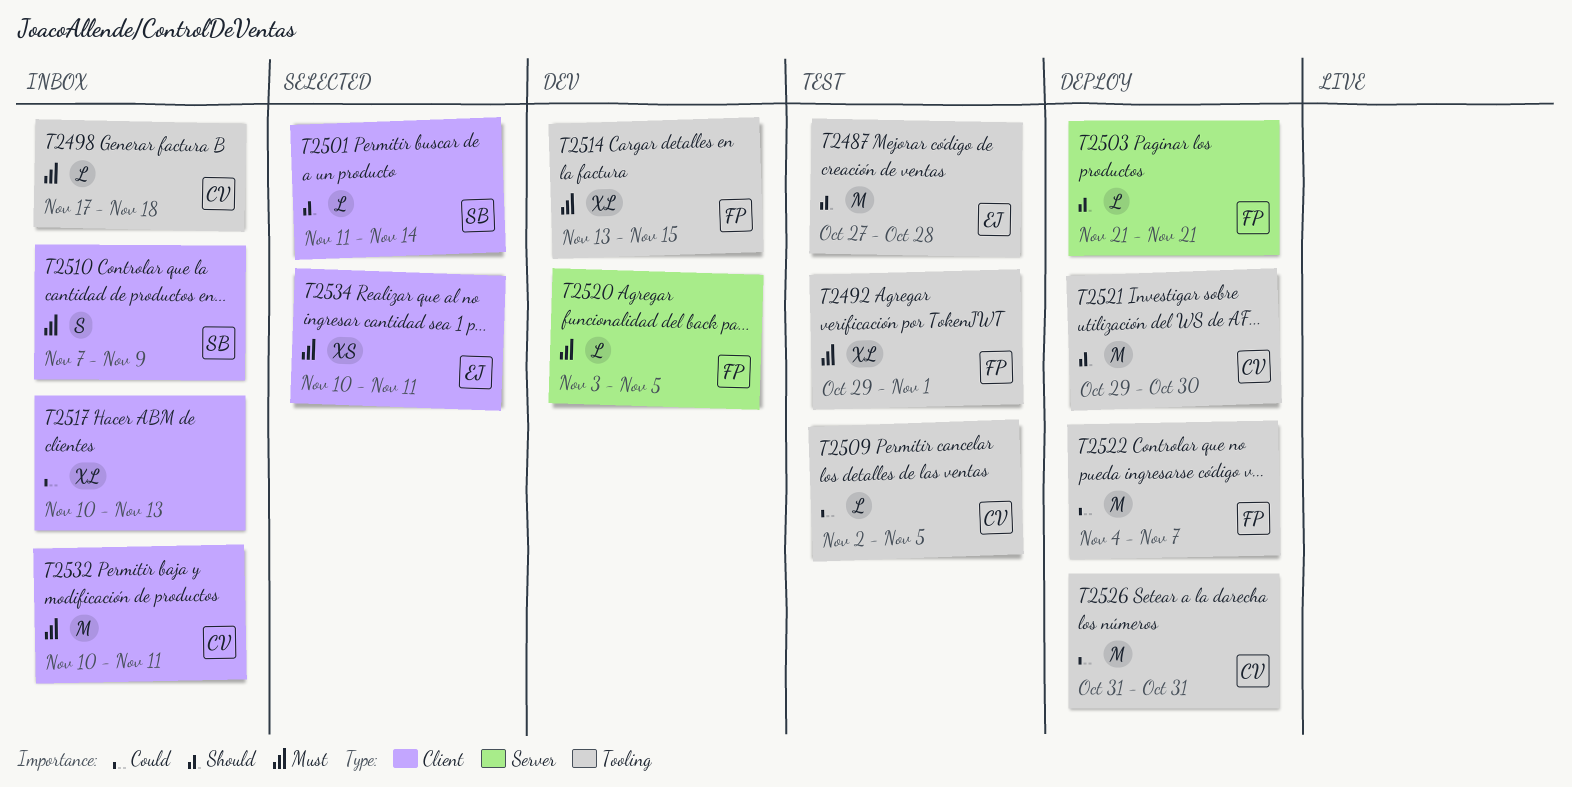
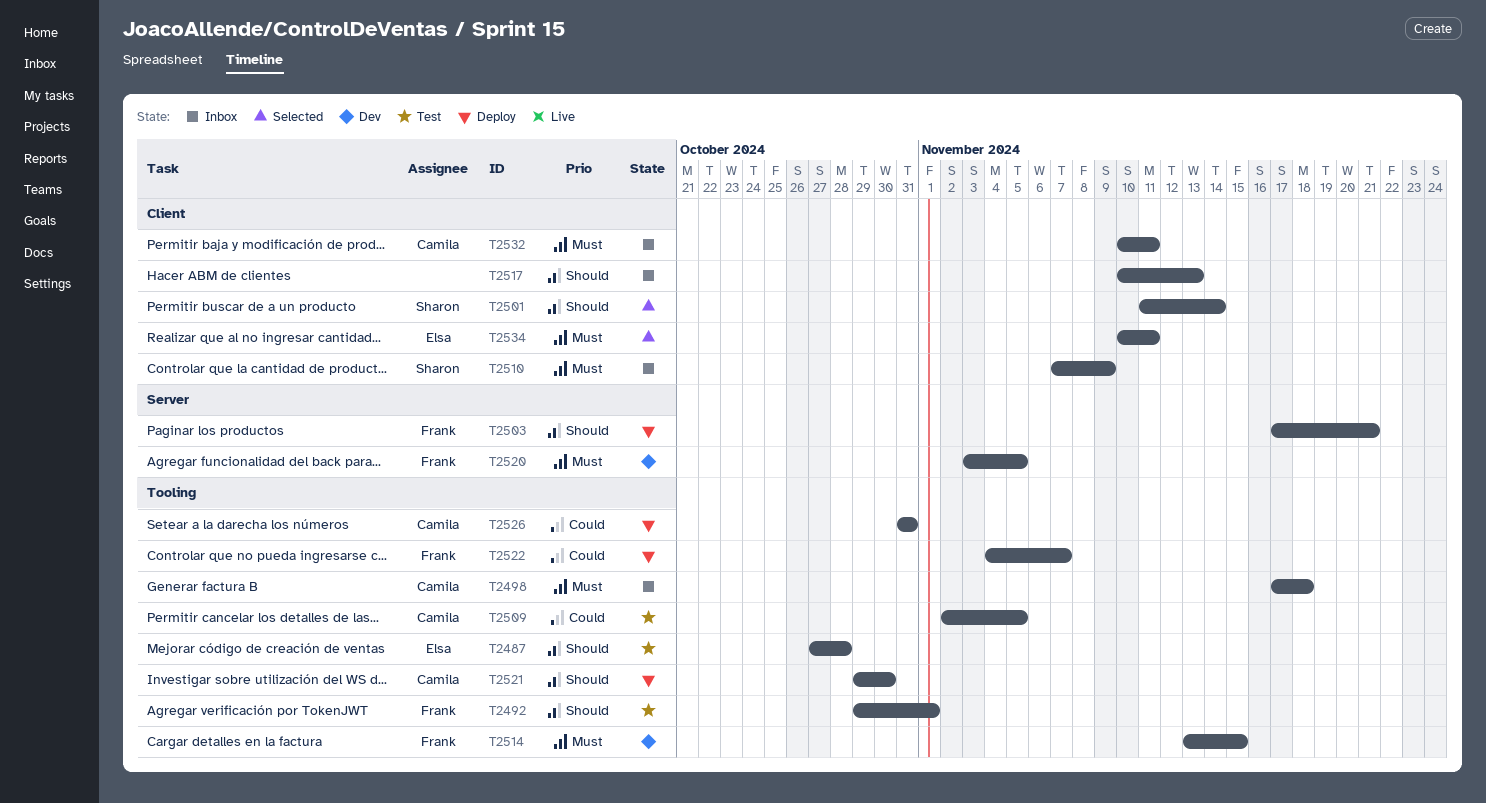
T2492, priority: Must -> Should
T2503, start: Nov 21 -> Nov 17
T2517, priority: Could -> Should

